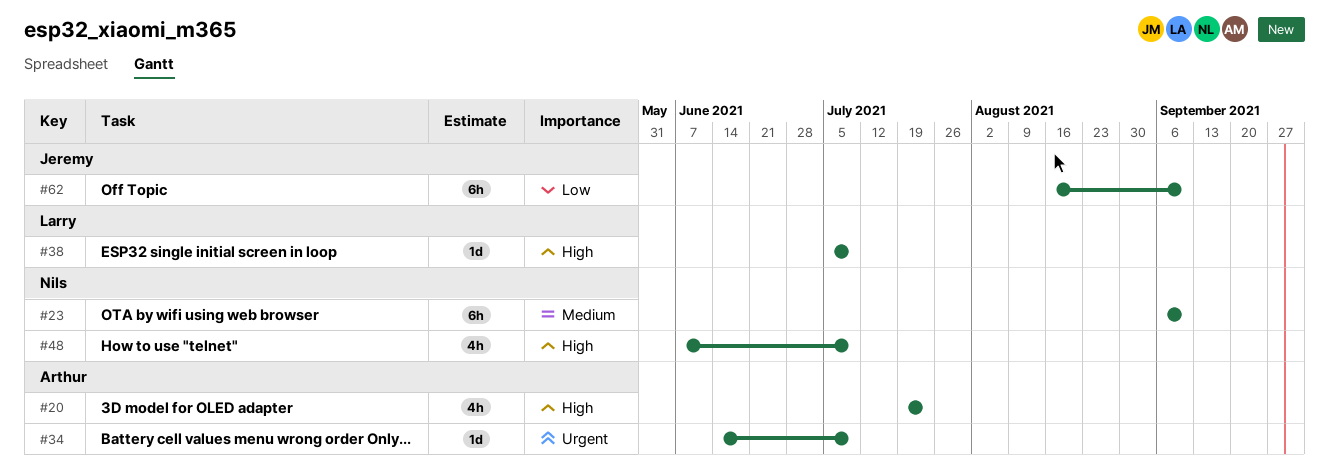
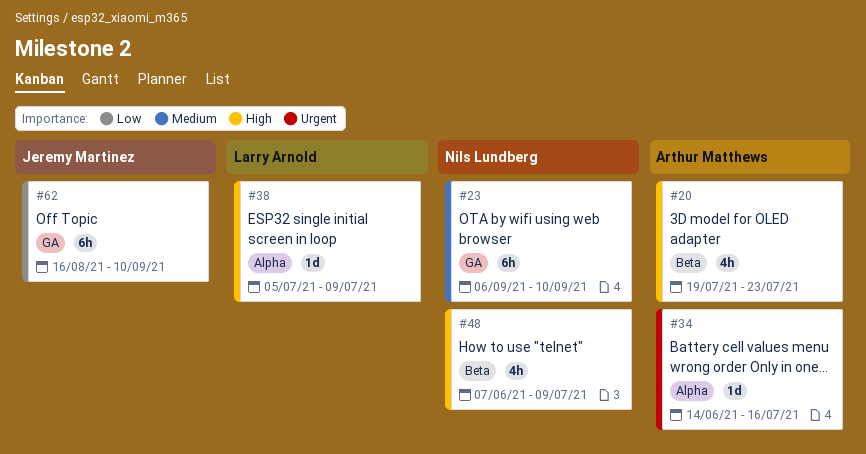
#34, due: Jul 9 -> Jul 16

